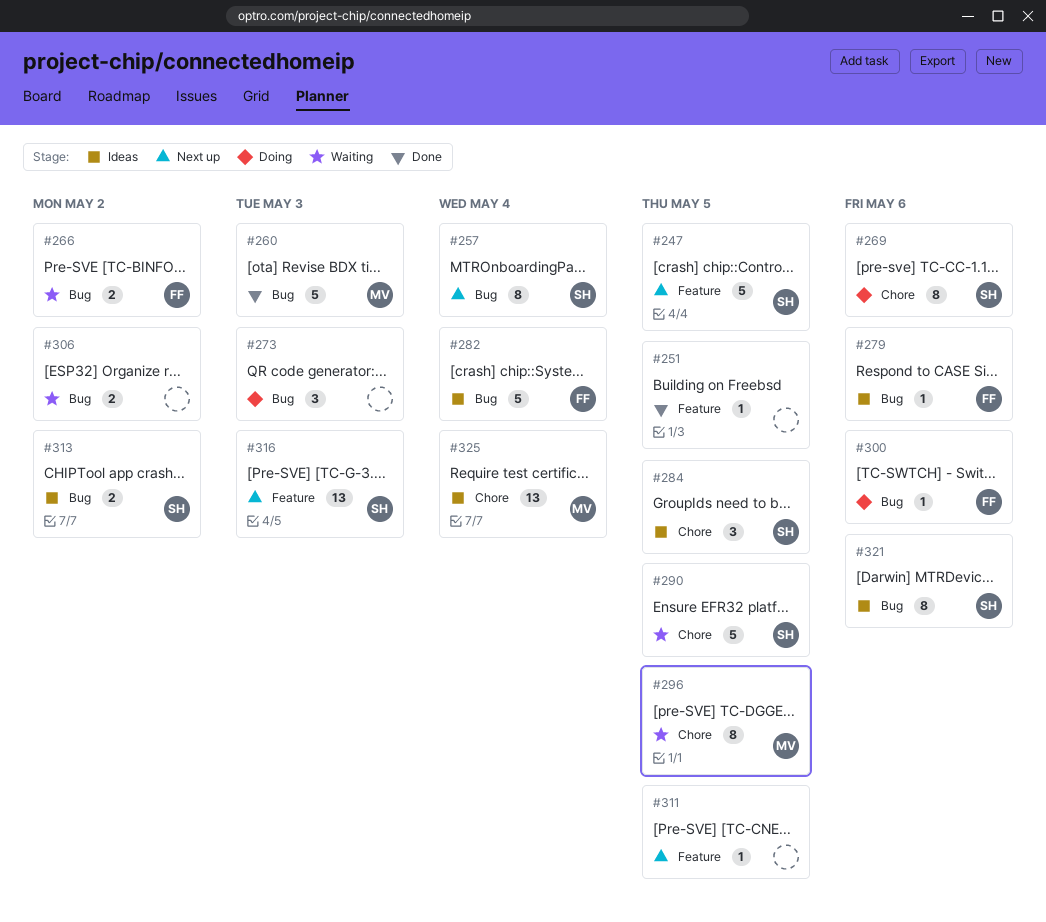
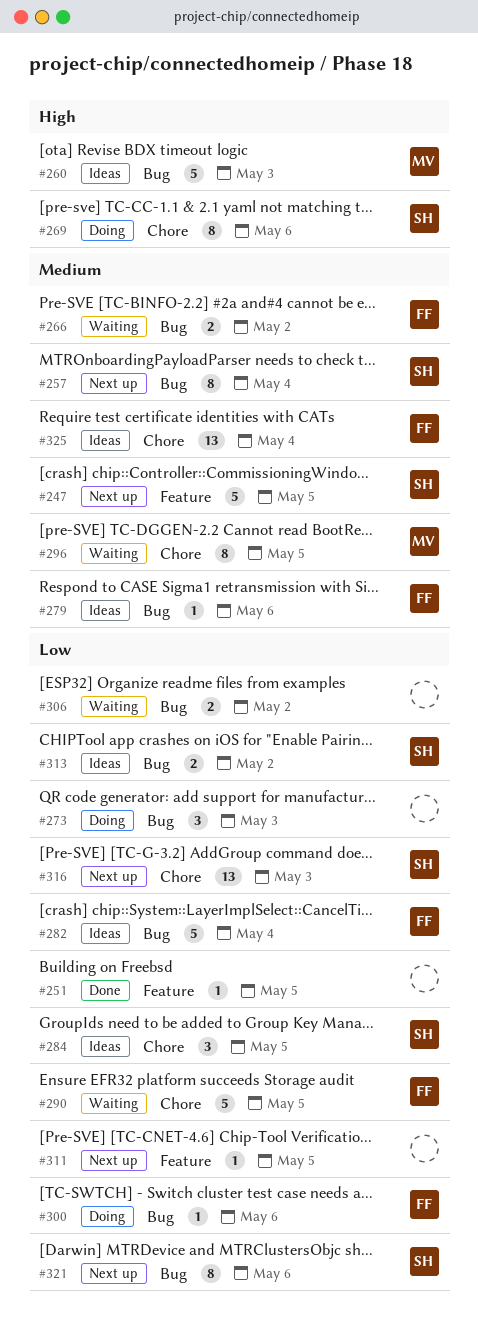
#260, status: Done -> Ideas
#290, owner: SH -> FF
#316, label: Feature -> Chore
#321, status: Ideas -> Next up
#325, owner: MV -> FF

